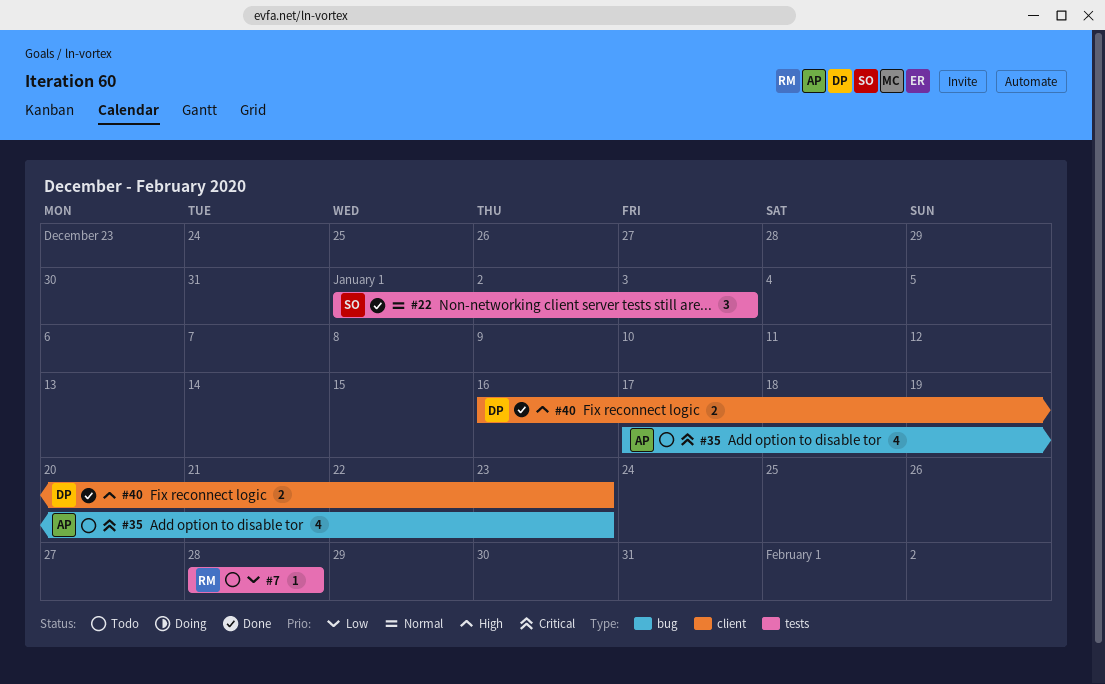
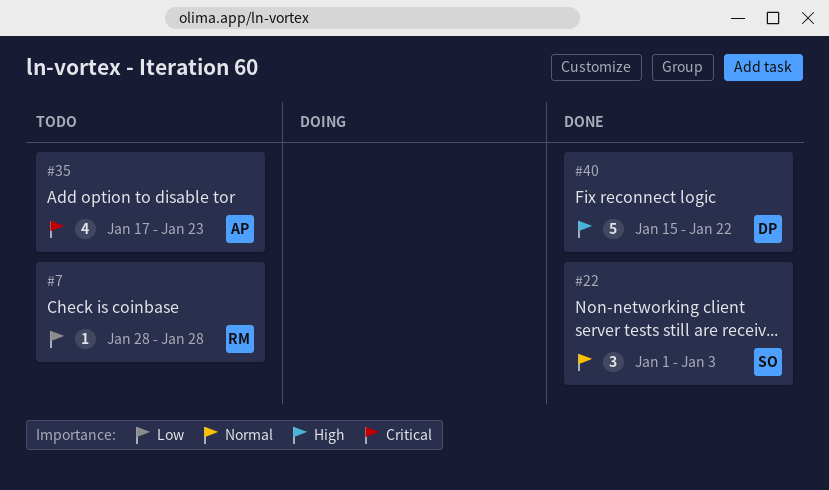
#40, estimate: 2 -> 5
#40, start: Jan 16 -> Jan 15
#40, due: Jan 23 -> Jan 22

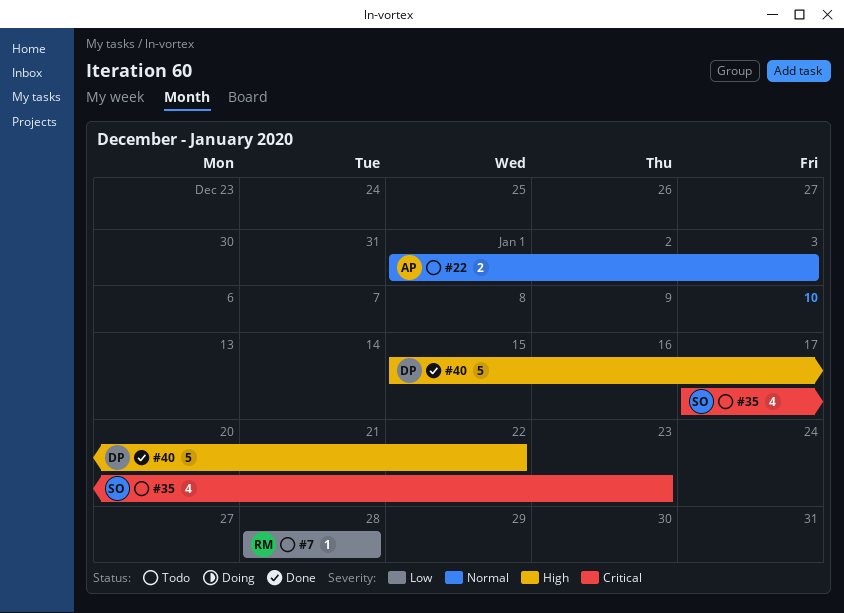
#22, status: Done -> Todo
#22, owner: SO -> AP
#22, estimate: 3 -> 2
#35, owner: AP -> SO

